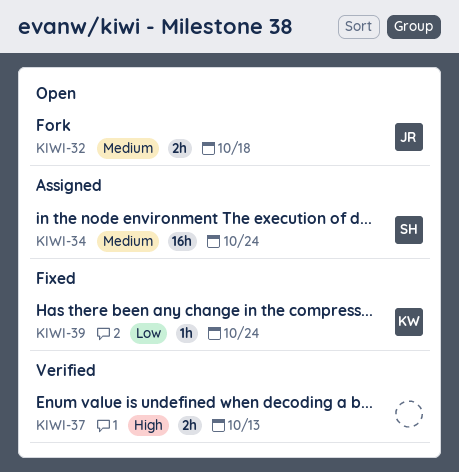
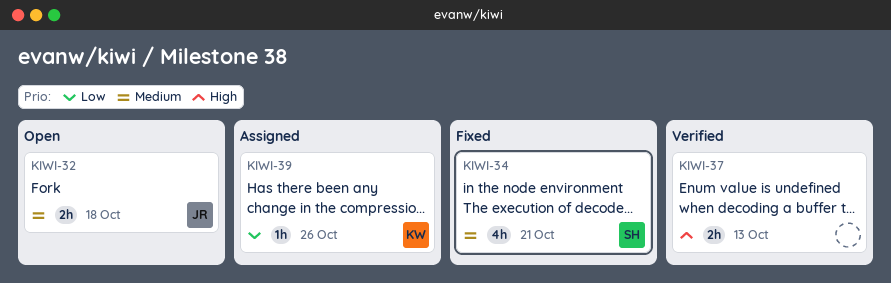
KIWI-34, status: Assigned -> Fixed
KIWI-34, estimate: 16h -> 4h
KIWI-34, due: Oct 24 -> Oct 21
KIWI-39, status: Fixed -> Assigned
KIWI-39, due: Oct 24 -> Oct 26

